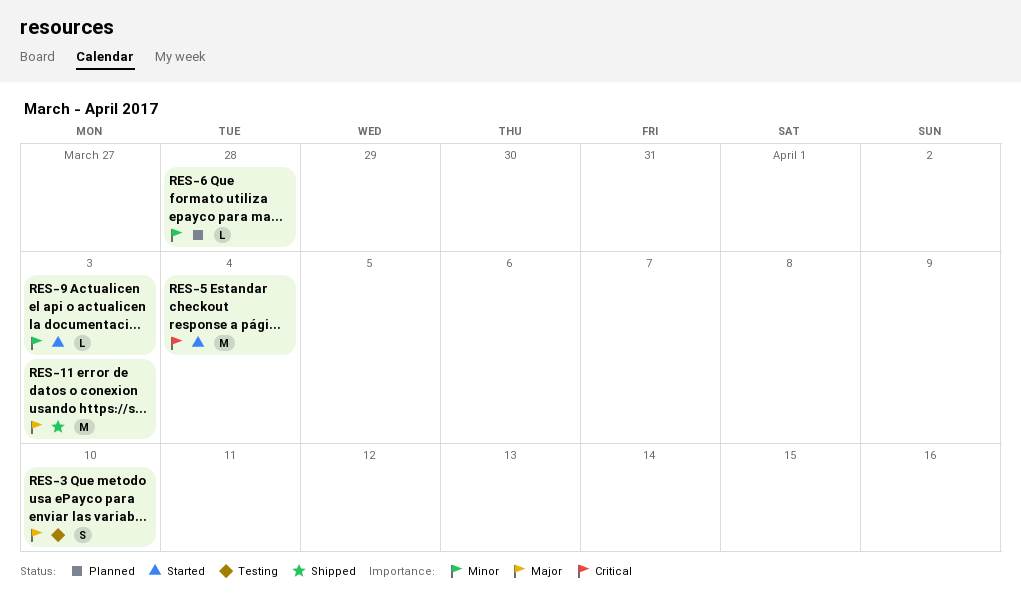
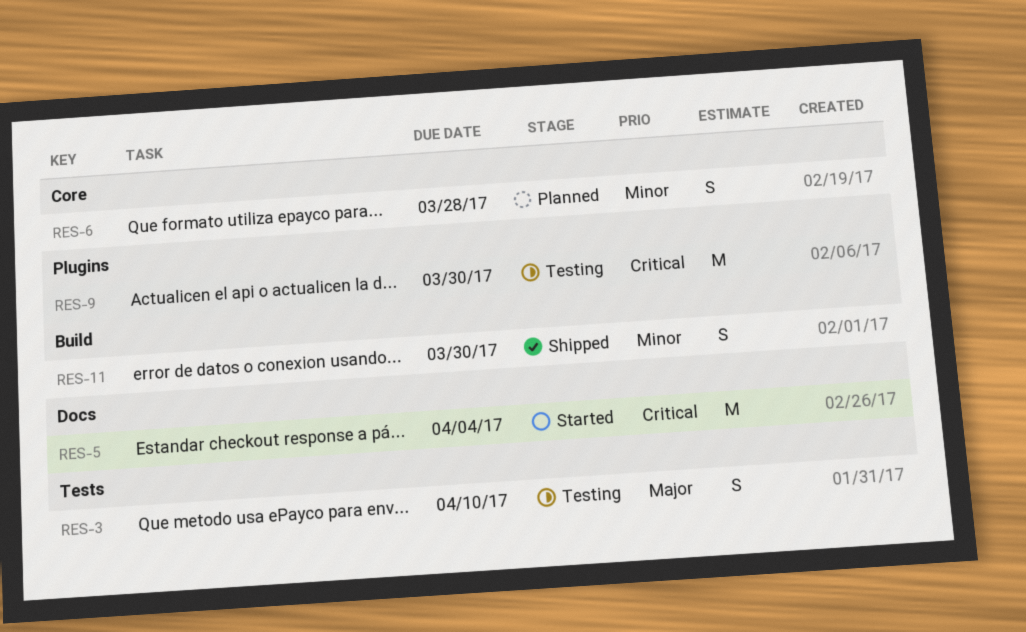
RES-6, estimate: L -> S
RES-9, status: Started -> Testing
RES-9, priority: Minor -> Critical
RES-9, estimate: L -> M
RES-9, due: Apr 3 -> Mar 30
RES-11, priority: Major -> Minor
RES-11, estimate: M -> S
RES-11, due: Apr 3 -> Mar 30

